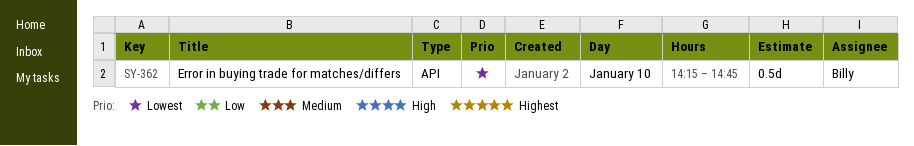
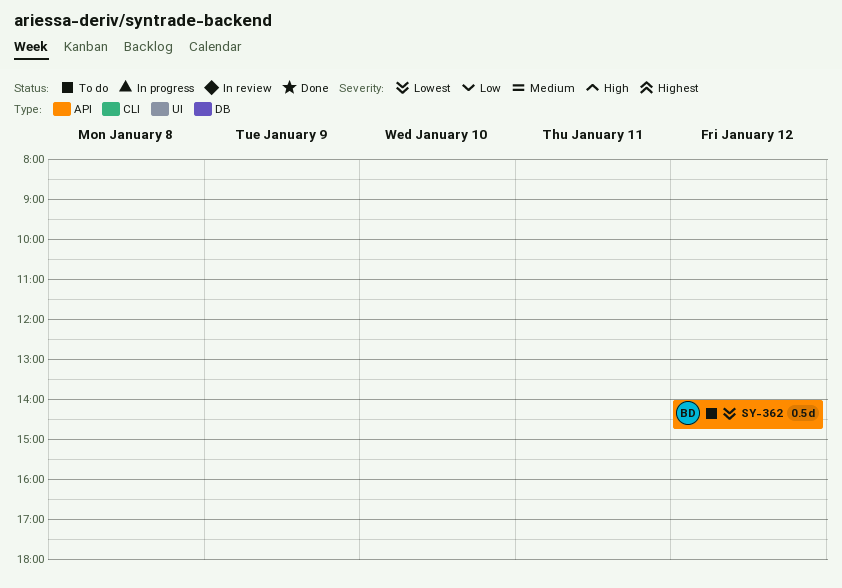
SY-362, day: Jan 10 -> Jan 12
SY-362, begins: 14:15 -> 14:00

